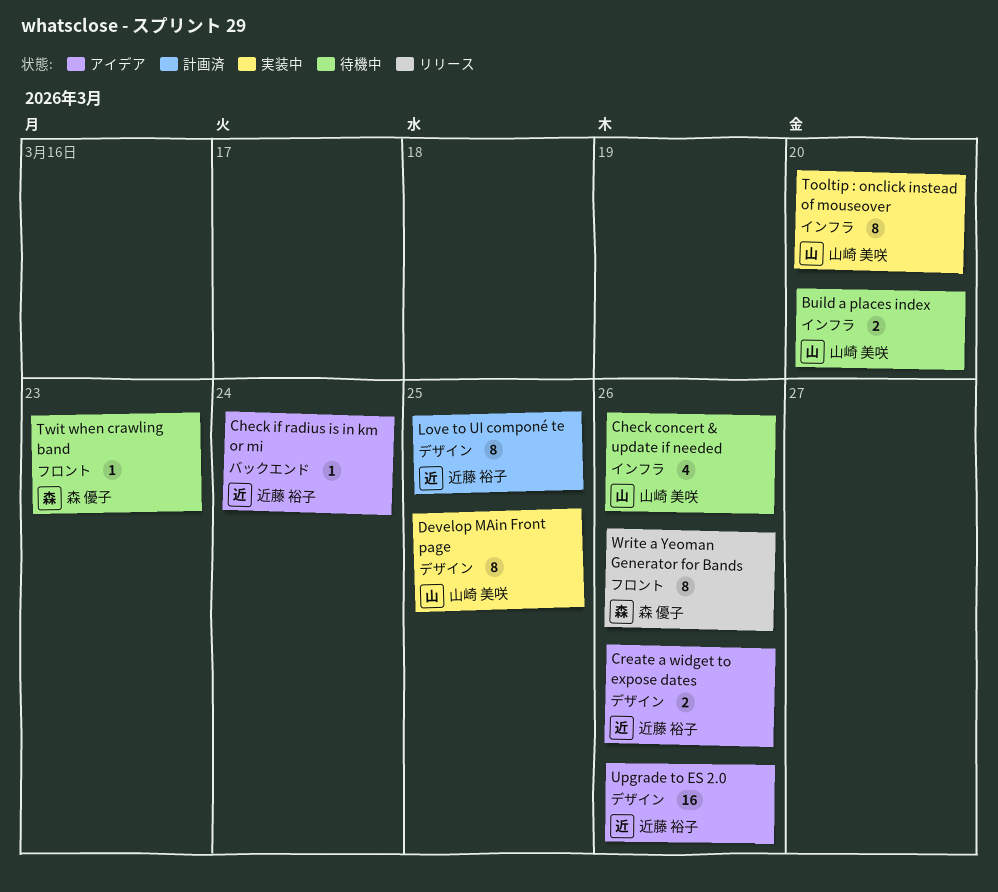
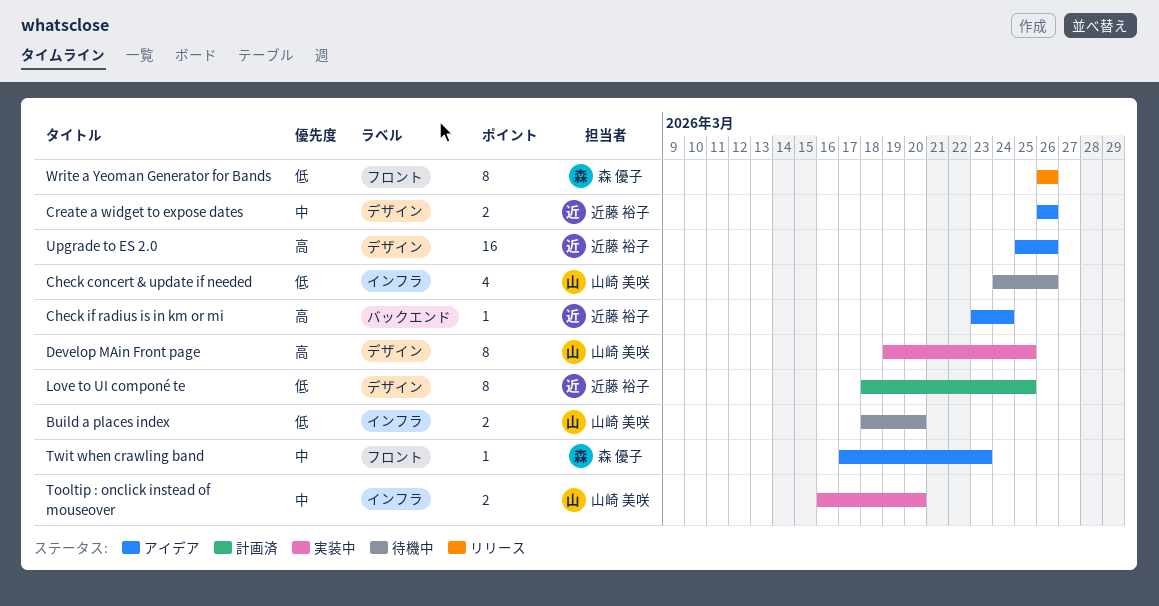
Tooltip : onclick instead of mouseover, estimate: 8 -> 2
Twit when crawling band, status: 待機中 -> アイデア

